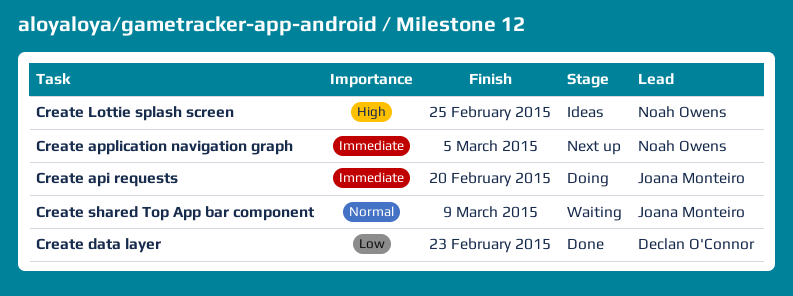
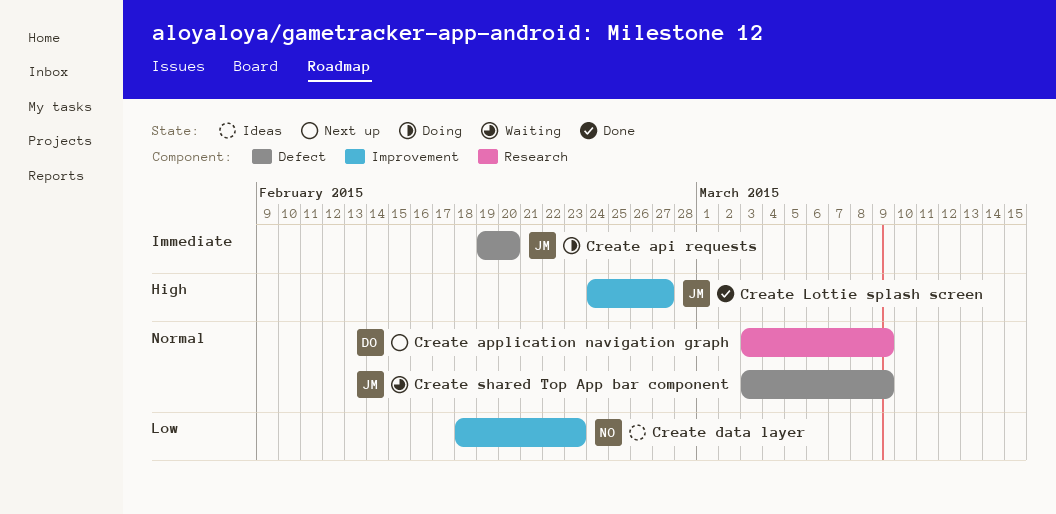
Create application navigation graph, owner: Noah Owens -> Declan O'Connor
Create application navigation graph, priority: Immediate -> Normal
Create application navigation graph, due: Mar 5 -> Mar 9
Create data layer, status: Done -> Ideas
Create data layer, owner: Declan O'Connor -> Noah Owens
Create Lottie splash screen, status: Ideas -> Done
Create Lottie splash screen, owner: Noah Owens -> Joana Monteiro
Create Lottie splash screen, due: Feb 25 -> Feb 27

